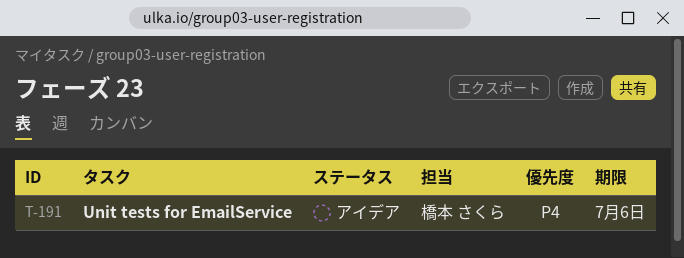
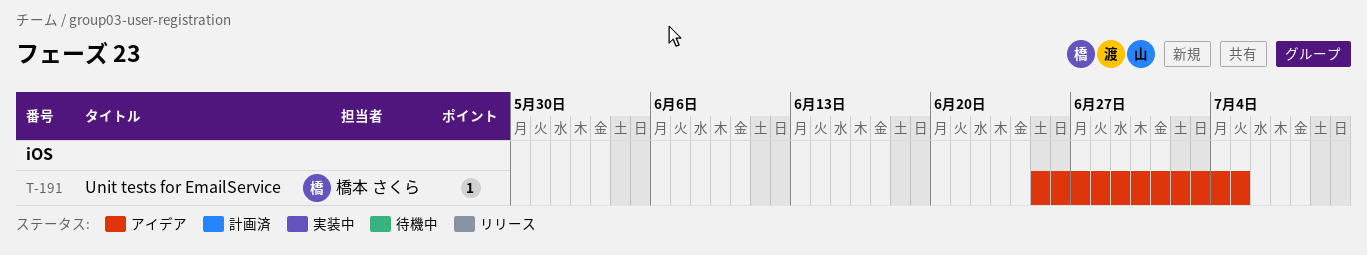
T-191, due: Jul 6 -> Jul 5

